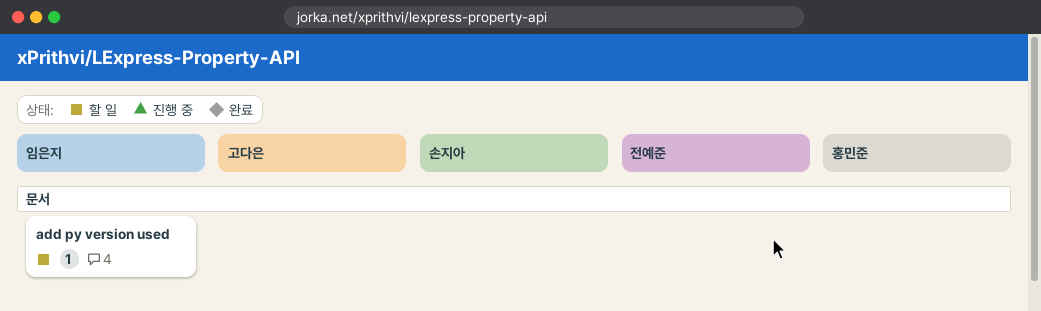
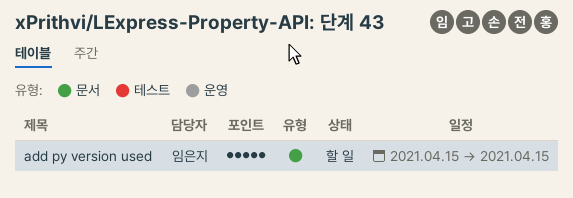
add py version used, estimate: 1 -> 5

